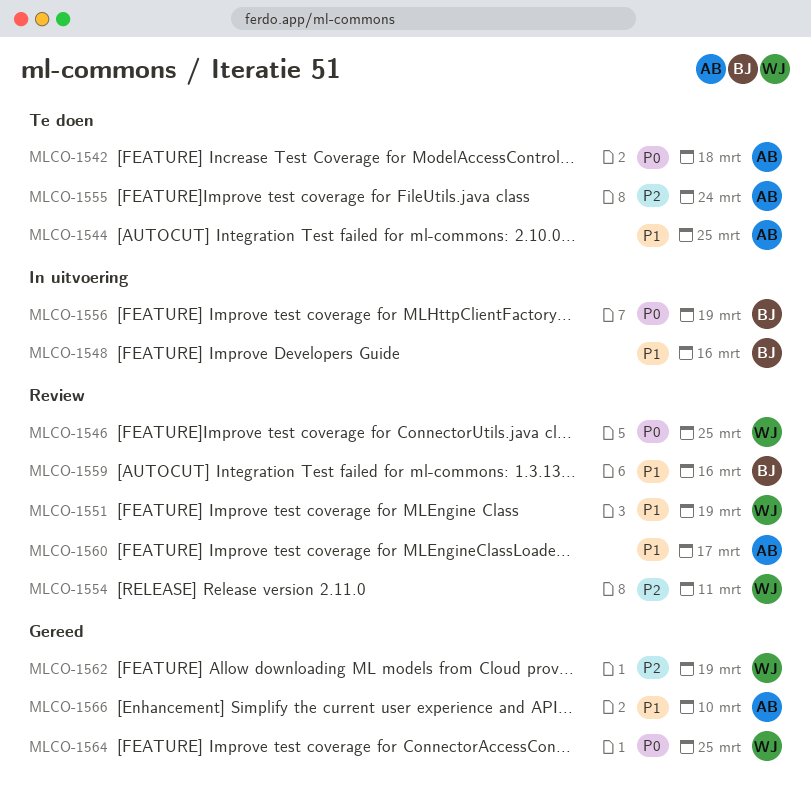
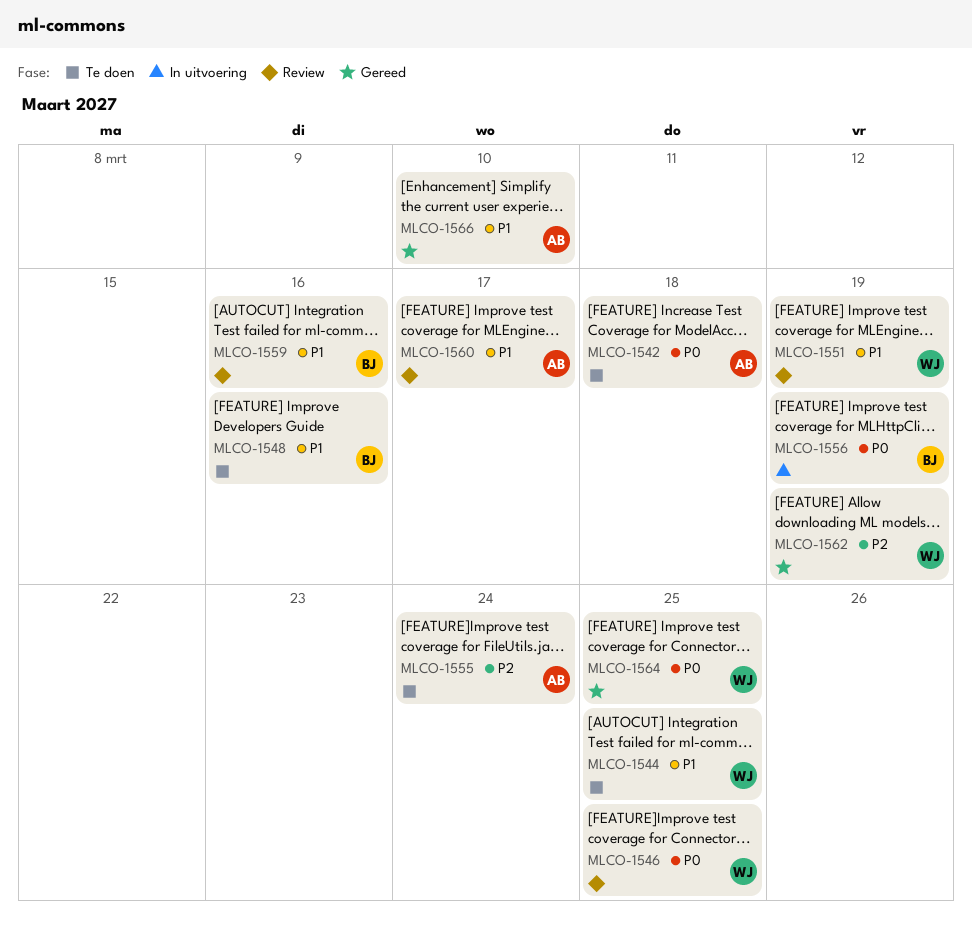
MLCO-1544, owner: AB -> WJ
MLCO-1548, status: In uitvoering -> Te doen
MLCO-1554: present -> none

